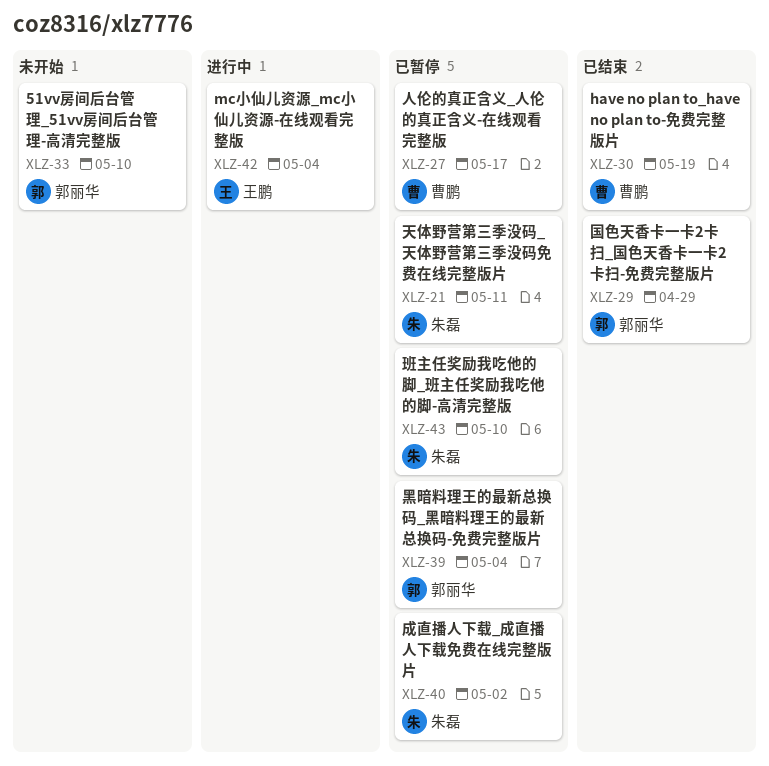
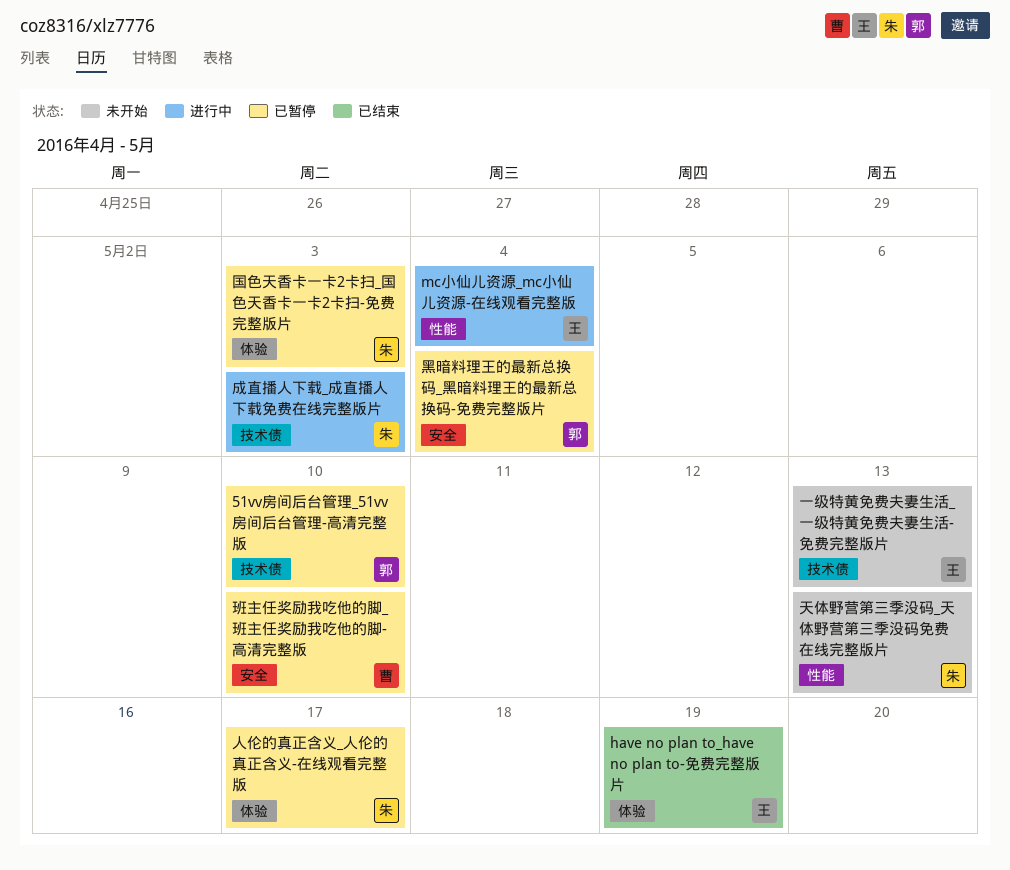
51vv房间后台管理_51vv房间后台管理-高清完整版, status: 未开始 -> 已暂停
have no plan to_have no plan to-免费完整版片, owner: 曹鹏 -> 王鹏
一级特黄免费夫妻生活_一级特黄免费夫妻生活-免费完整版片: none -> present
人伦的真正含义_人伦的真正含义-在线观看完整版, owner: 曹鹏 -> 朱磊
国色天香卡一卡2卡扫_国色天香卡一卡2卡扫-免费完整版片, status: 已结束 -> 已暂停
国色天香卡一卡2卡扫_国色天香卡一卡2卡扫-免费完整版片, owner: 郭丽华 -> 朱磊
国色天香卡一卡2卡扫_国色天香卡一卡2卡扫-免费完整版片, due: Apr 29 -> May 3
天体野营第三季没码_天体野营第三季没码免费在线完整版片, status: 已暂停 -> 未开始
天体野营第三季没码_天体野营第三季没码免费在线完整版片, due: May 11 -> May 13
成直播人下载_成直播人下载免费在线完整版片, status: 已暂停 -> 进行中
成直播人下载_成直播人下载免费在线完整版片, due: May 2 -> May 3
班主任奖励我吃他的脚_班主任奖励我吃他的脚-高清完整版, owner: 朱磊 -> 曹鹏

